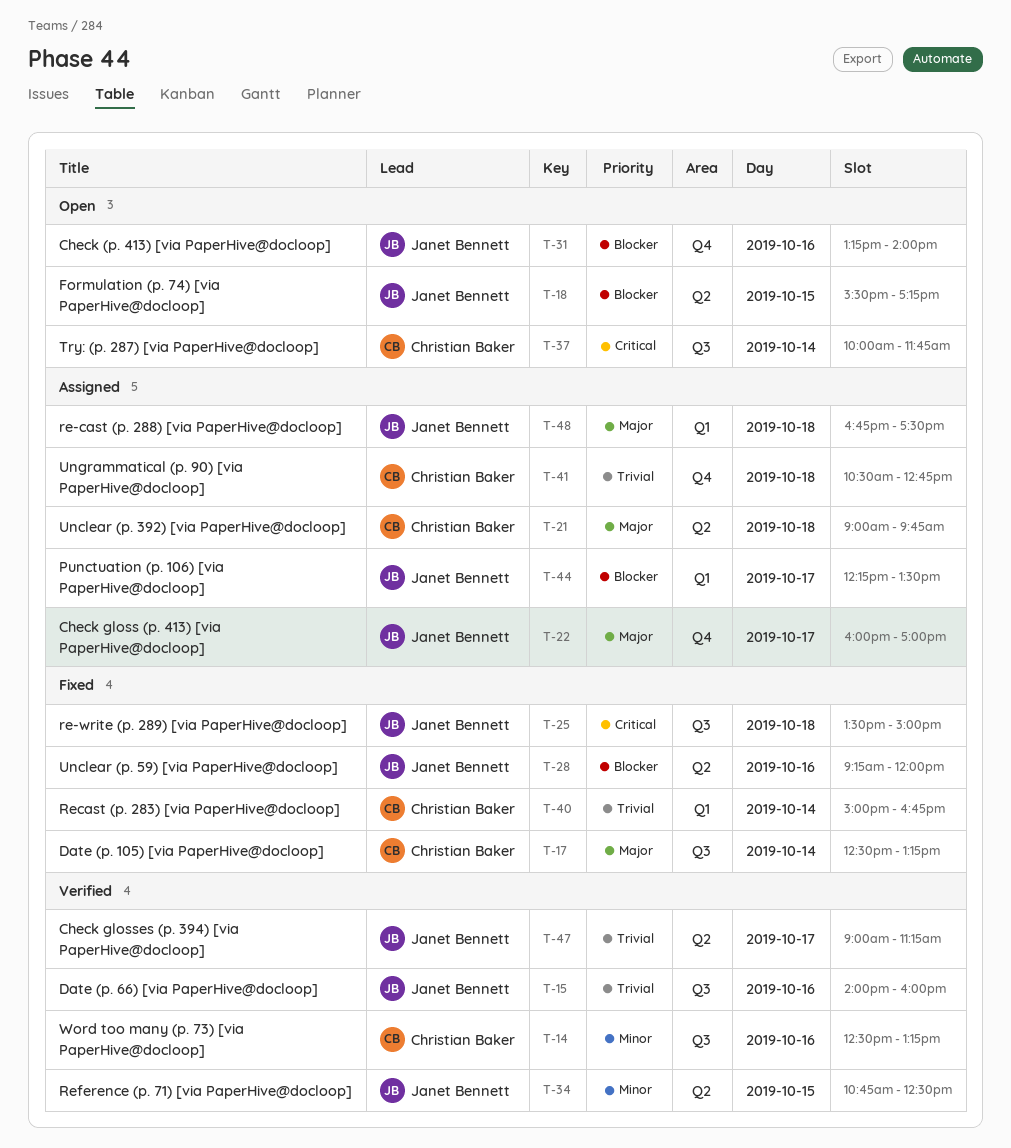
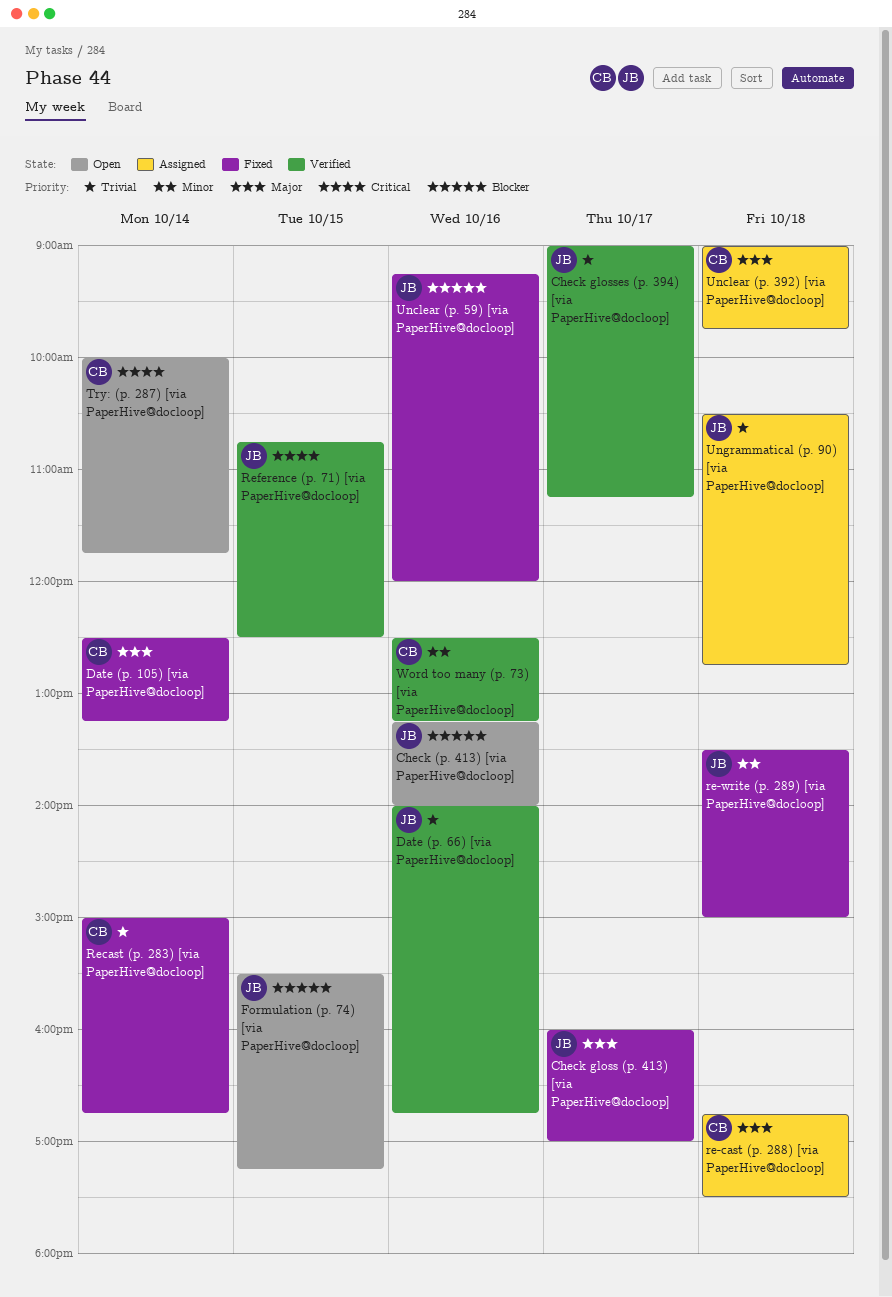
Check gloss (p. 413) [via PaperHive@docloop], status: Assigned -> Fixed
Date (p. 66) [via PaperHive@docloop], ends: 16:00 -> 16:45
Punctuation (p. 106) [via PaperHive@docloop]: present -> none
re-cast (p. 288) [via PaperHive@docloop], owner: Janet Bennett -> Christian Baker
re-write (p. 289) [via PaperHive@docloop], priority: Critical -> Minor
Reference (p. 71) [via PaperHive@docloop], priority: Minor -> Critical
Ungrammatical (p. 90) [via PaperHive@docloop], owner: Christian Baker -> Janet Bennett

